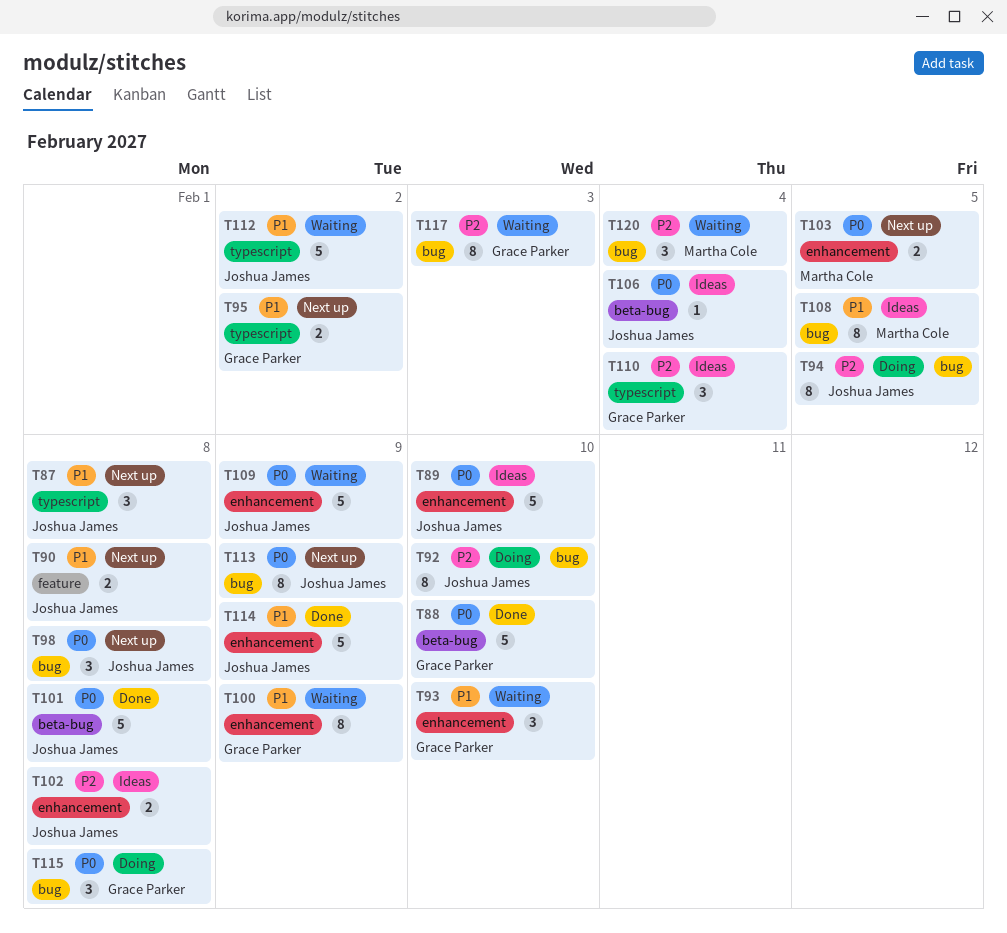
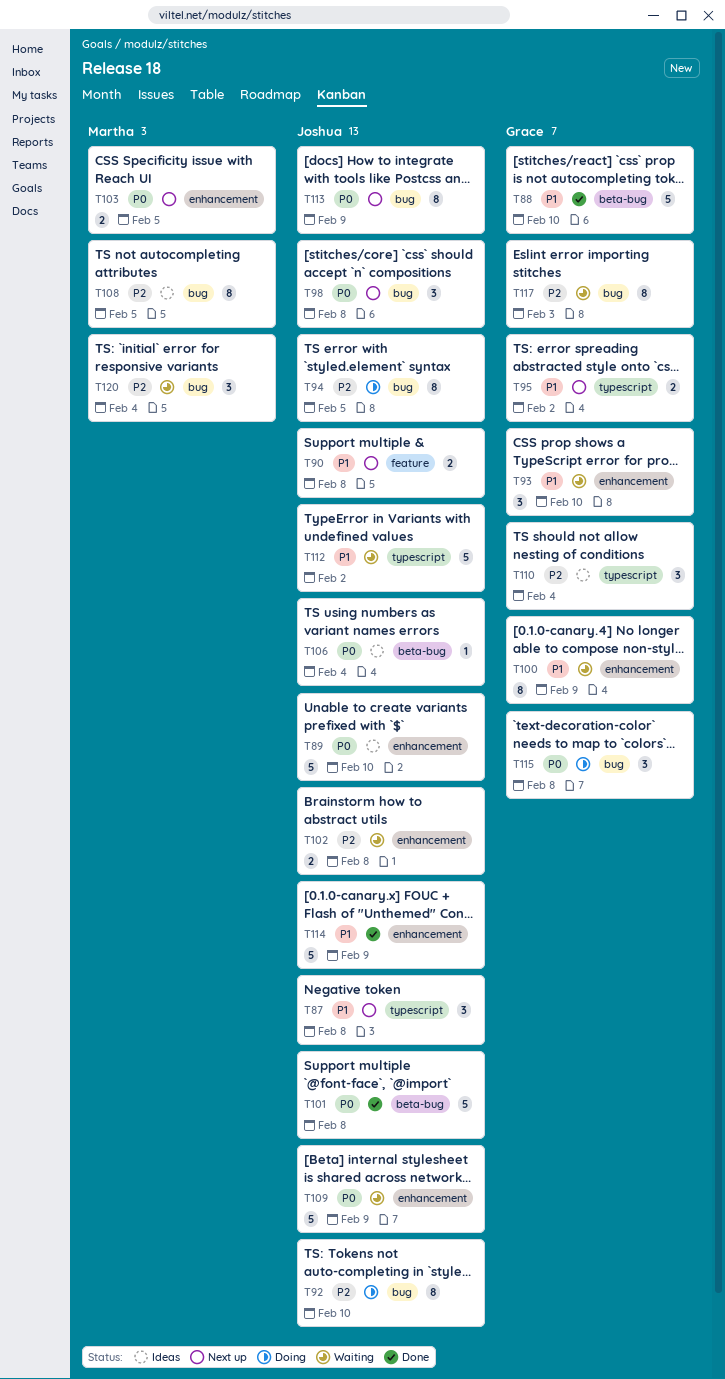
T88, priority: P0 -> P1
T102, status: Ideas -> Waiting
T108, priority: P1 -> P2

